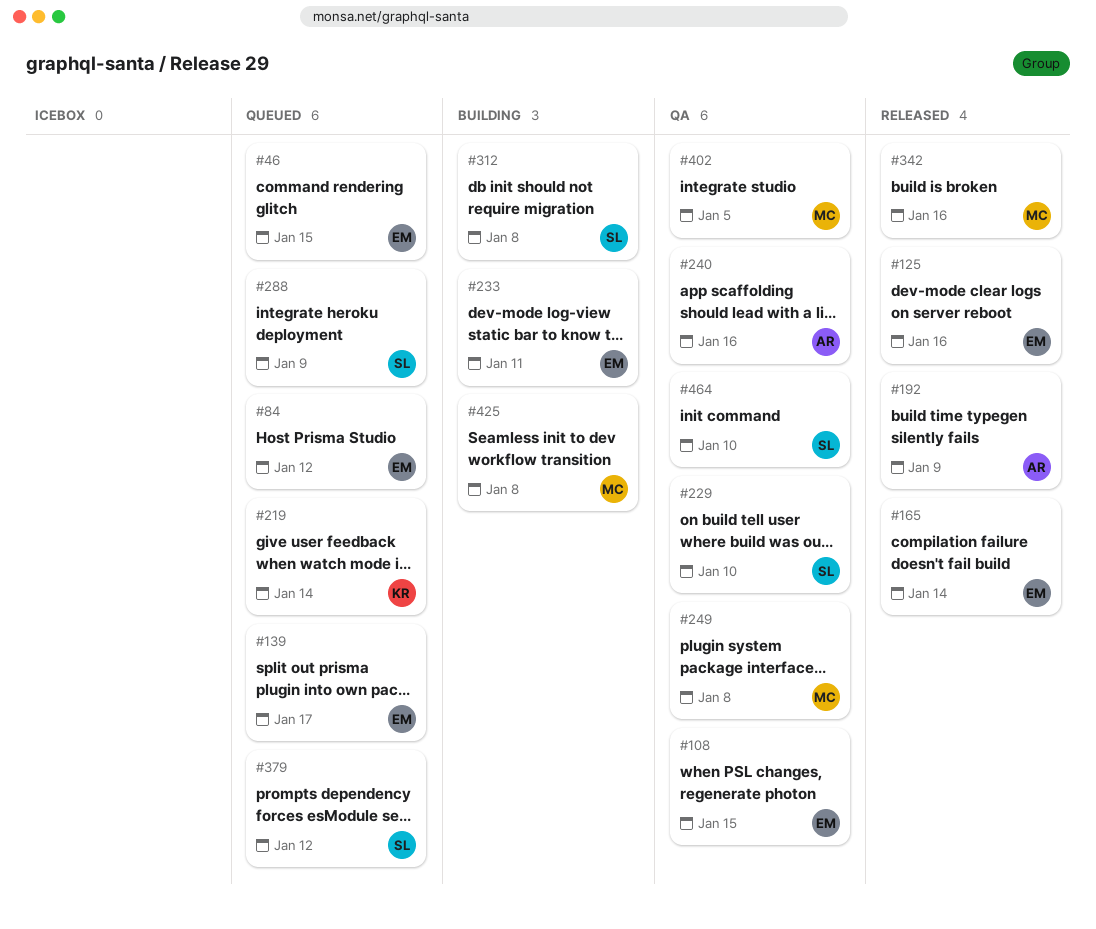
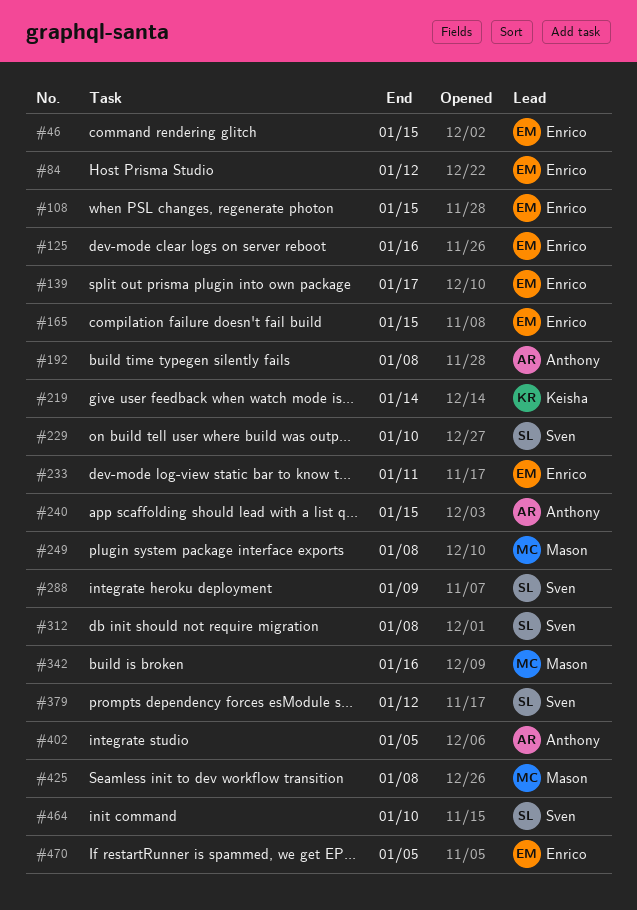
#165, due: Jan 14 -> Jan 15
#192, due: Jan 9 -> Jan 8
#240, due: Jan 16 -> Jan 15
#402, owner: Mason -> Anthony
#470: none -> present

